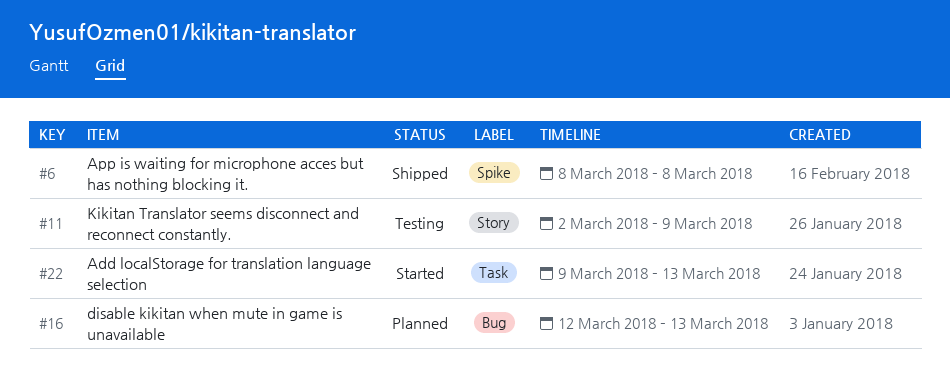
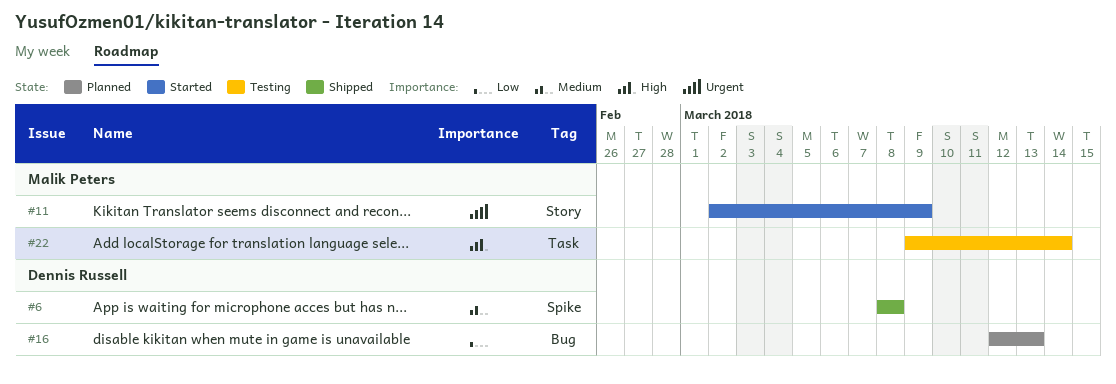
#11, status: Testing -> Started
#22, status: Started -> Testing
#22, due: Mar 13 -> Mar 14

